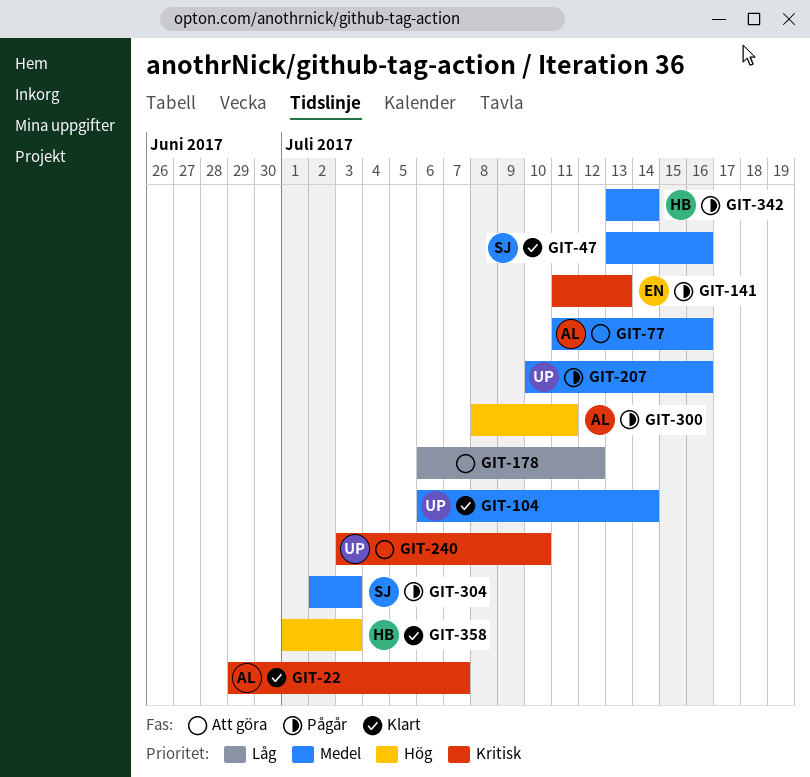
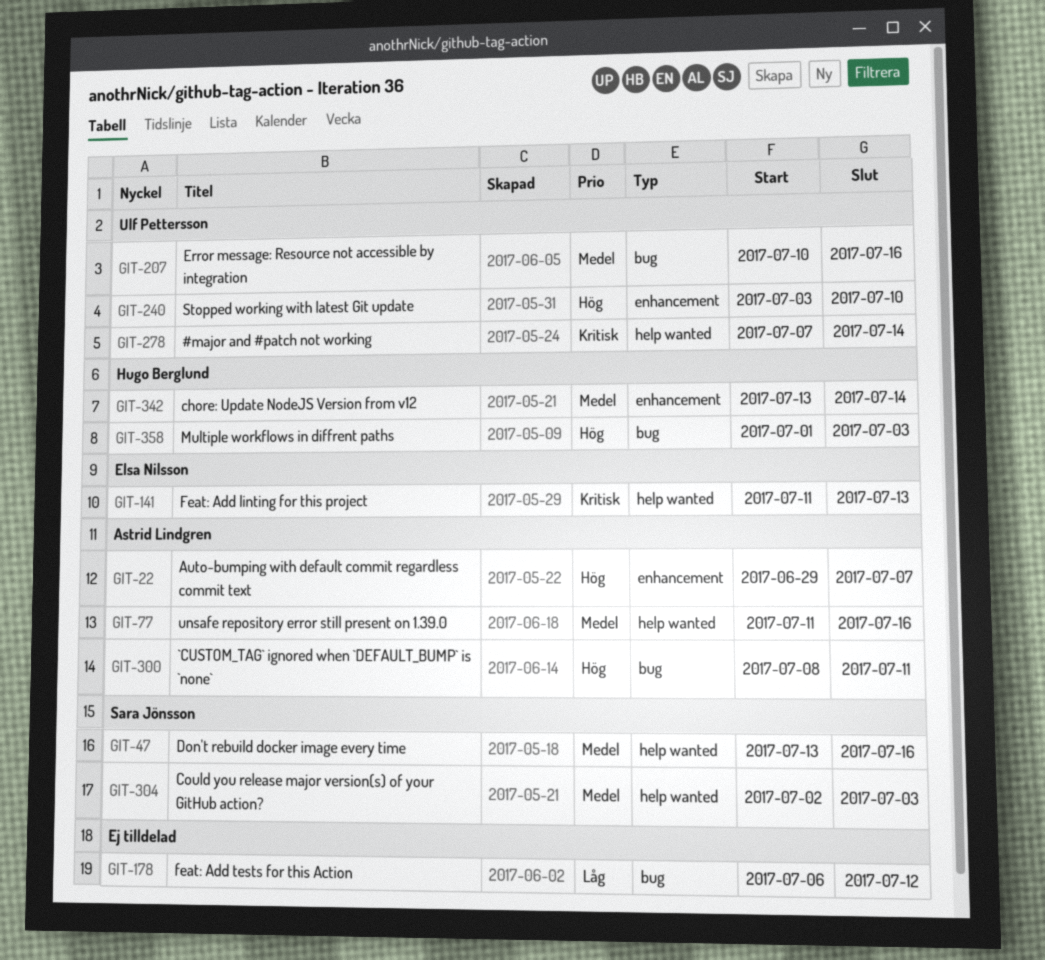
GIT-22, priority: Kritisk -> Hög
GIT-104: present -> none
GIT-240, priority: Kritisk -> Hög
GIT-278: none -> present

